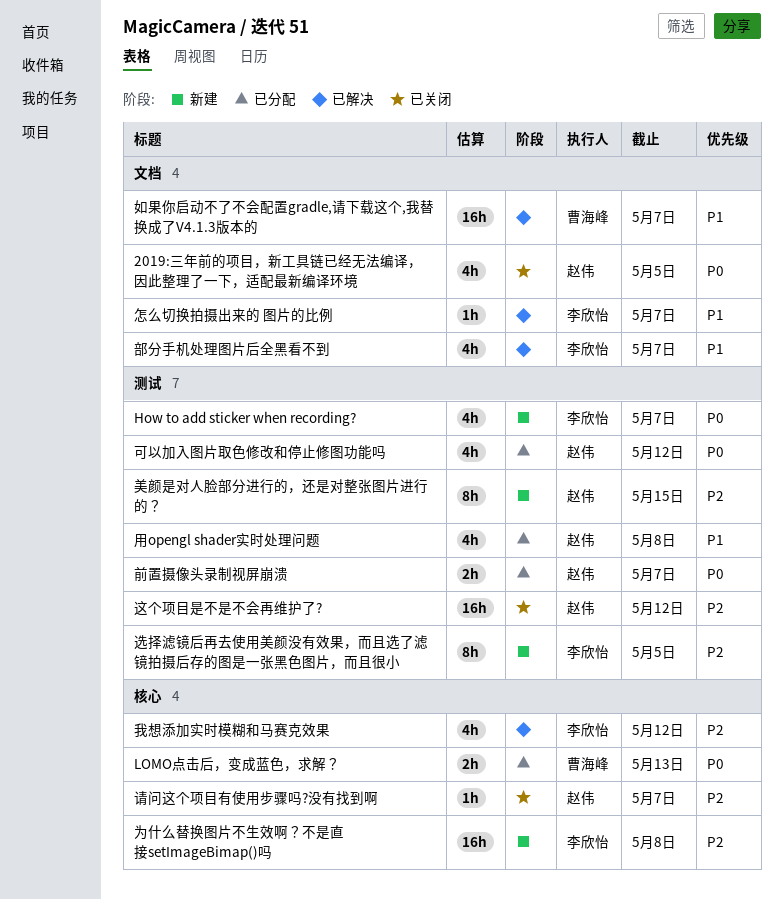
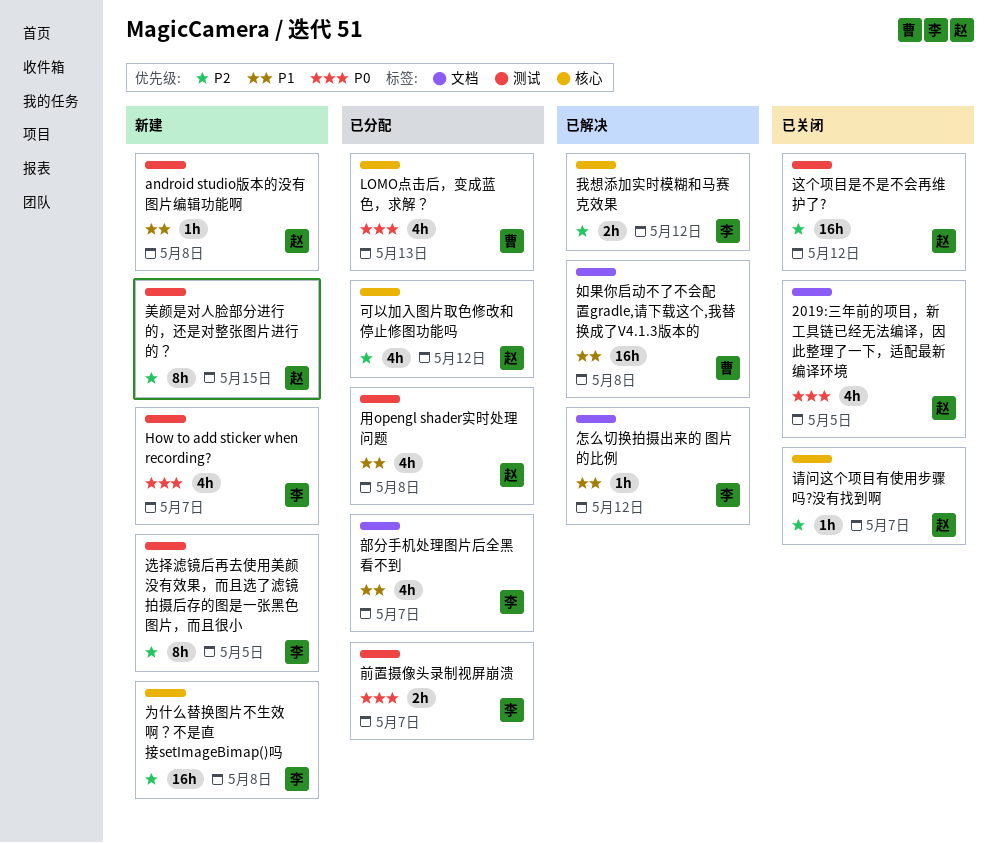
android studio版本的没有图片编辑功能啊: none -> present
LOMO点击后，变成蓝色，求解？, estimate: 2h -> 4h
前置摄像头录制视屏崩溃, owner: 赵伟 -> 李欣怡
可以加入图片取色修改和停止修图功能吗, priority: P0 -> P2
可以加入图片取色修改和停止修图功能吗, label: 测试 -> 核心
如果你启动不了不会配置gradle,请下载这个,我替换成了V4.1.3版本的, due: May 7 -> May 8
怎么切换拍摄出来的 图片的比例, due: May 7 -> May 12
我想添加实时模糊和马赛克效果, estimate: 4h -> 2h
部分手机处理图片后全黑看不到, status: 已解决 -> 已分配

